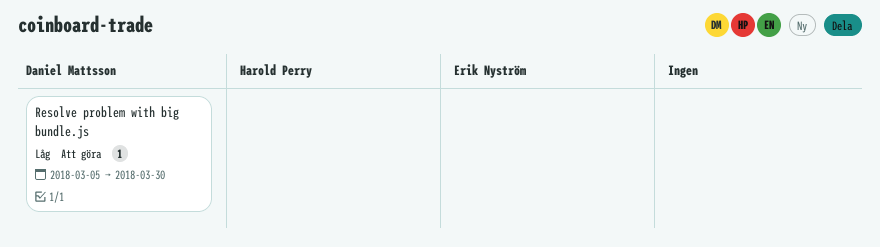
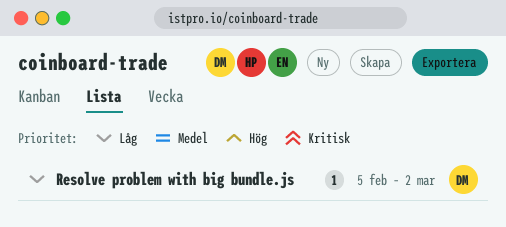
Resolve problem with big bundle.js, start: Mar 5 -> Feb 5
Resolve problem with big bundle.js, due: Mar 30 -> Mar 2

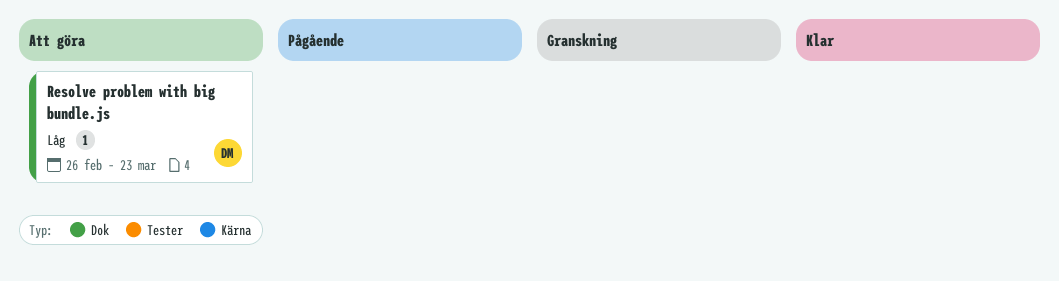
Resolve problem with big bundle.js, start: Feb 5 -> Feb 26
Resolve problem with big bundle.js, due: Mar 2 -> Mar 23

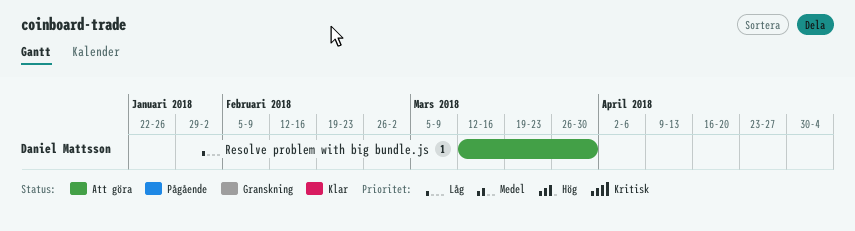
Resolve problem with big bundle.js, start: Feb 26 -> Mar 12
Resolve problem with big bundle.js, due: Mar 23 -> Mar 30

